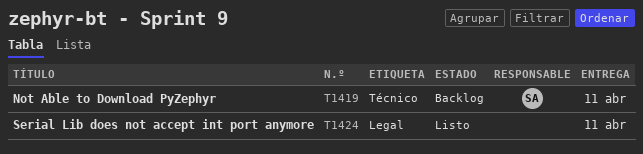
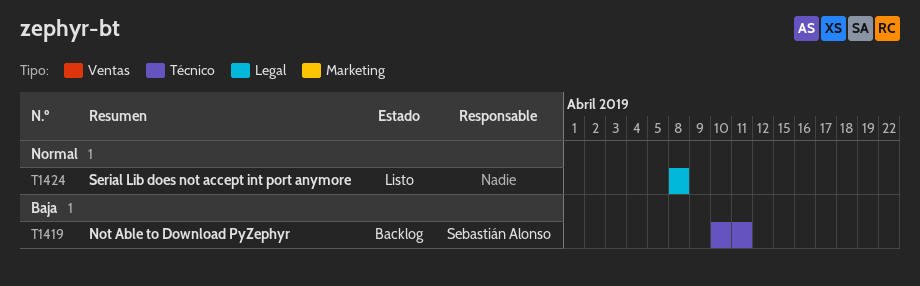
T1424, due: Apr 11 -> Apr 8

